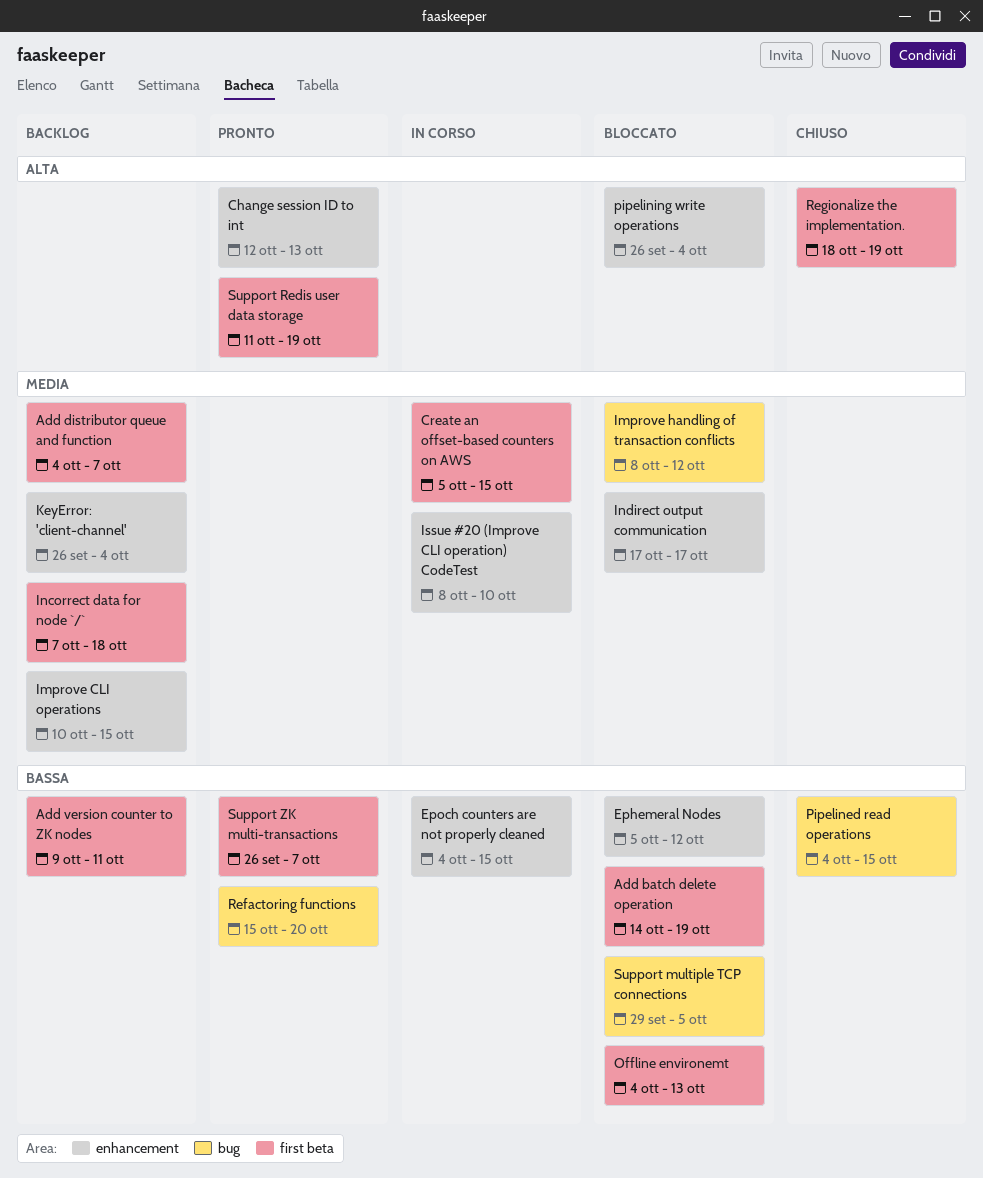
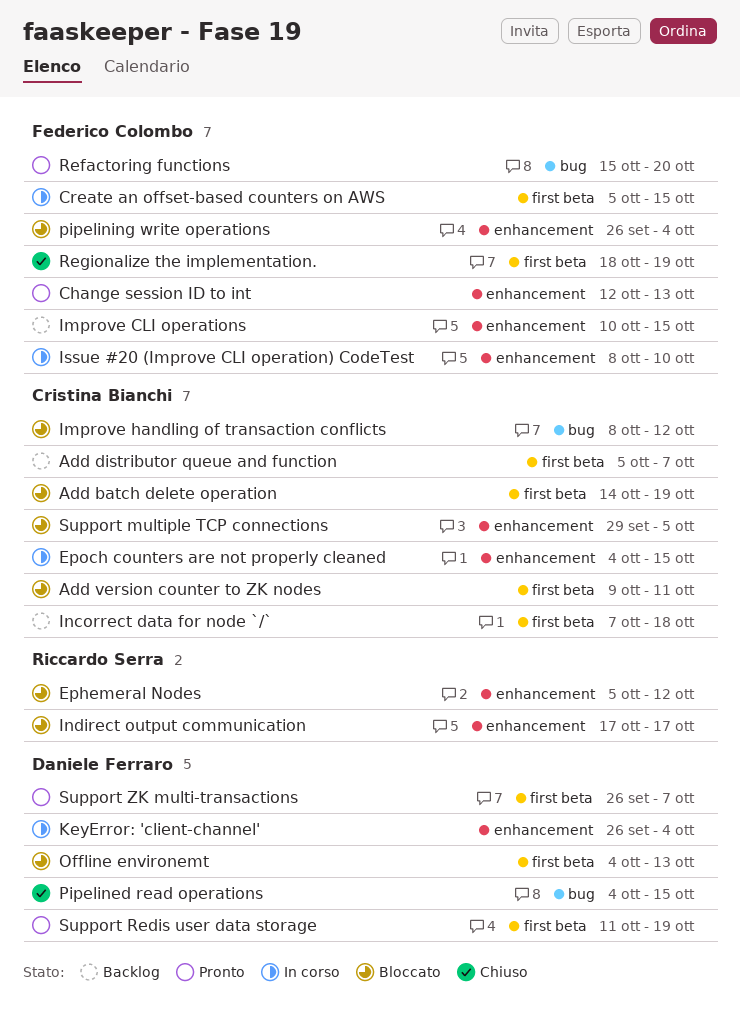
Add distributor queue and function, start: Oct 4 -> Oct 5
Add version counter to ZK nodes, status: Backlog -> Bloccato
KeyError: 'client-channel', status: Backlog -> In corso
Support multiple TCP connections, label: bug -> enhancement

